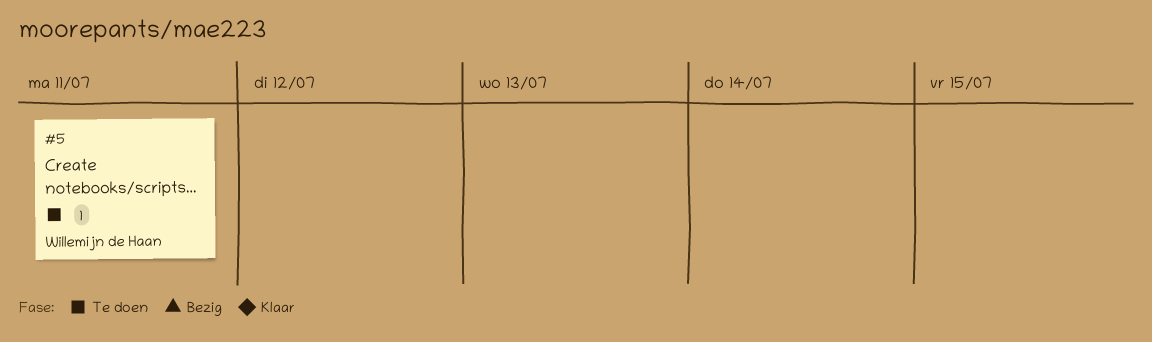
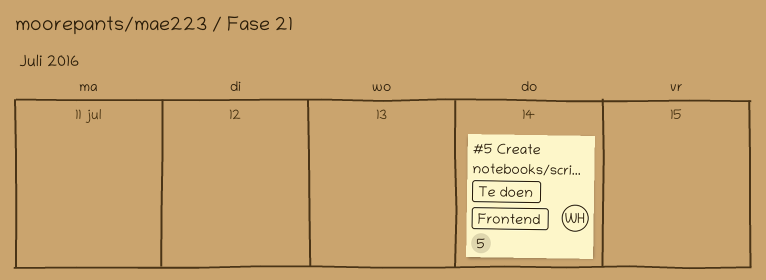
#5, estimate: 1 -> 5
#5, due: Jul 11 -> Jul 14

